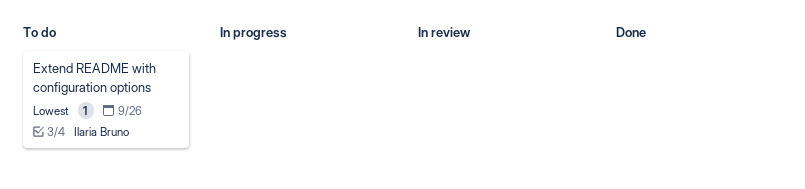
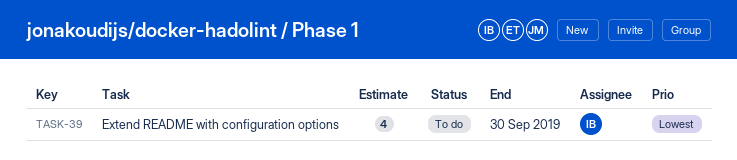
Extend README with configuration options, estimate: 1 -> 4
Extend README with configuration options, due: Sep 26 -> Sep 30

